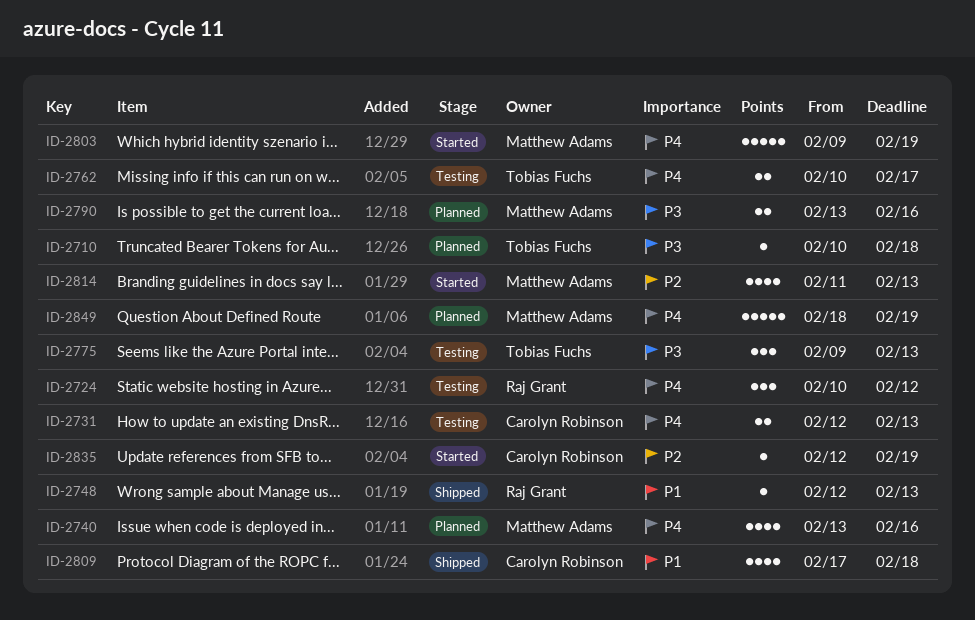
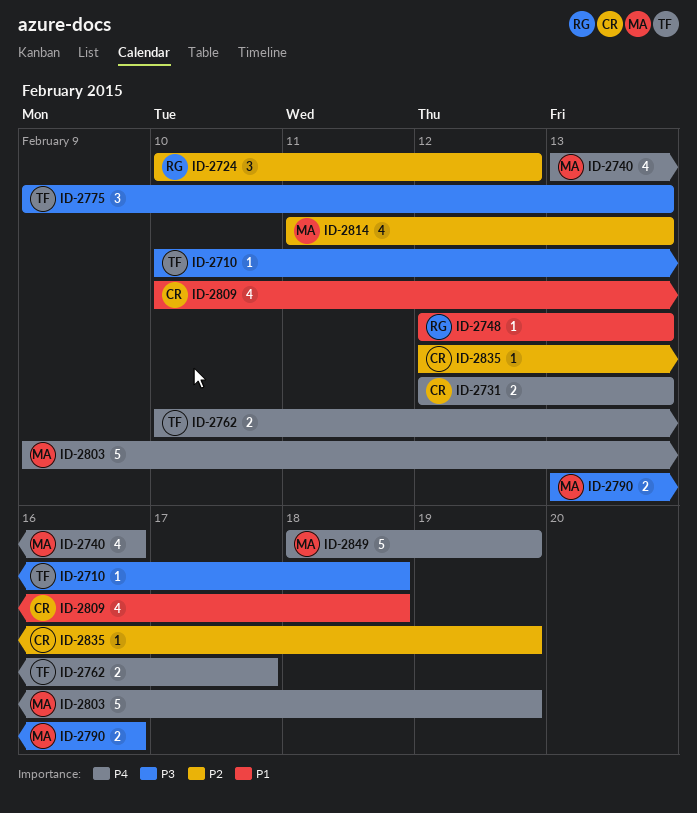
ID-2724, priority: P4 -> P2
ID-2809, start: Feb 17 -> Feb 10

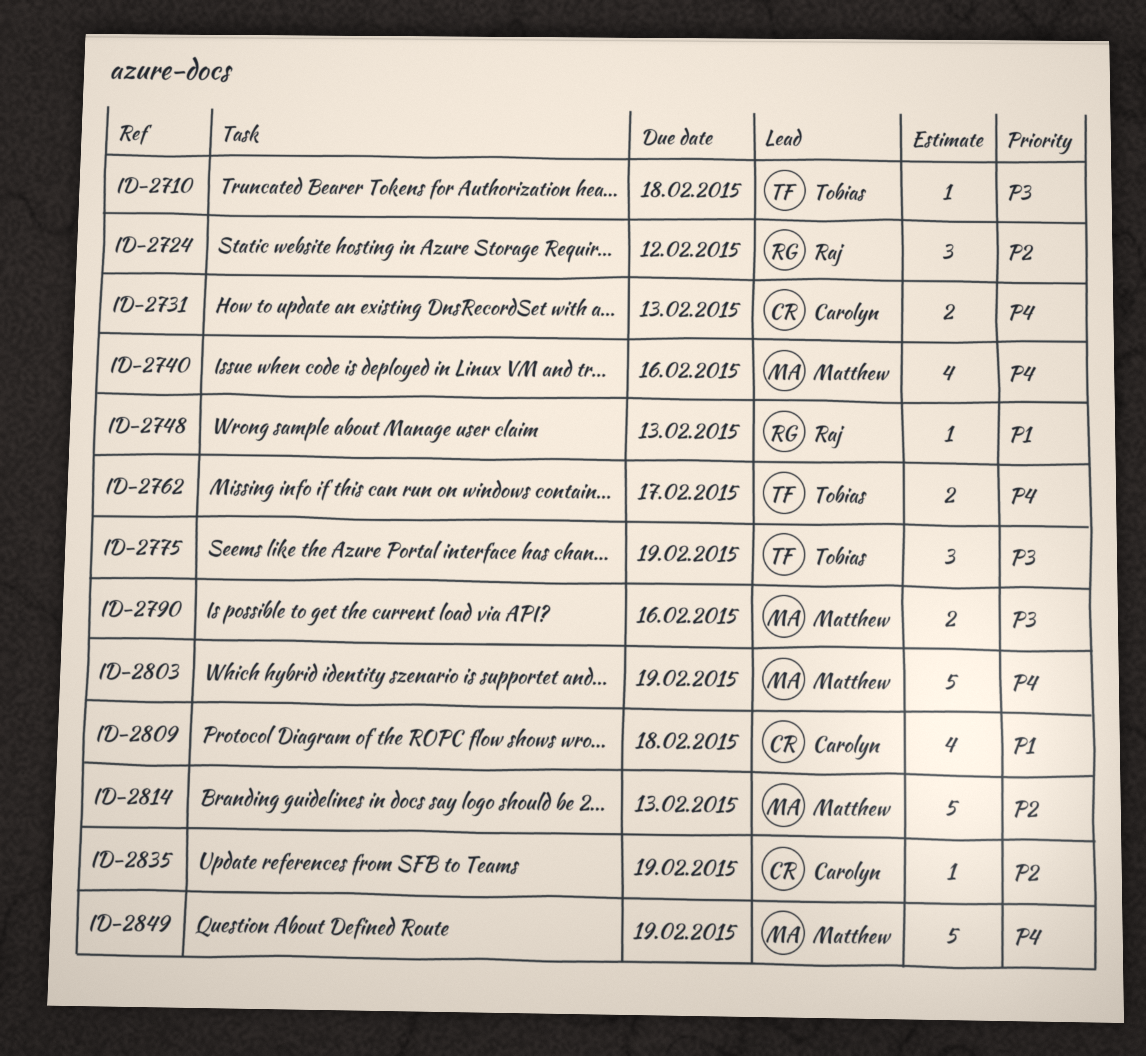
ID-2775, due: Feb 13 -> Feb 19
ID-2814, estimate: 4 -> 5

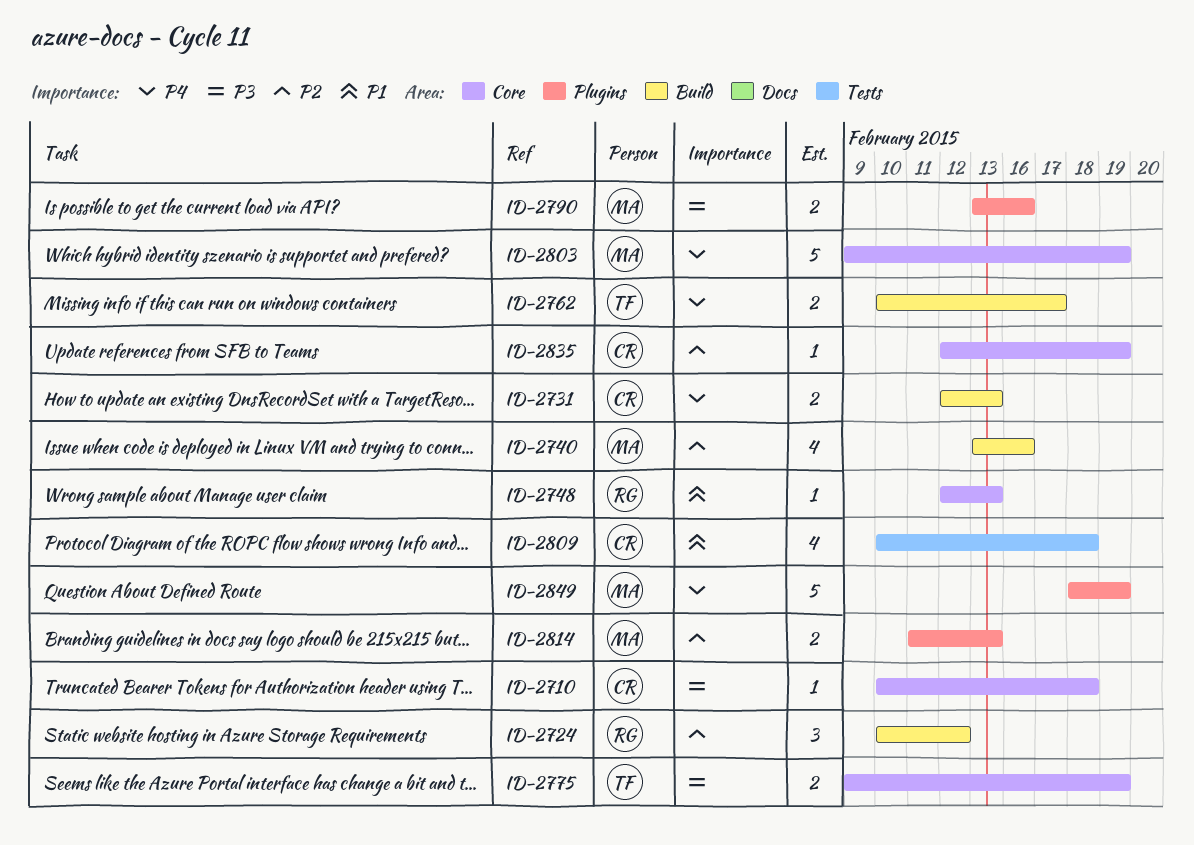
ID-2710, owner: Tobias -> Carolyn
ID-2740, priority: P4 -> P2
ID-2775, estimate: 3 -> 2
ID-2814, estimate: 5 -> 2

